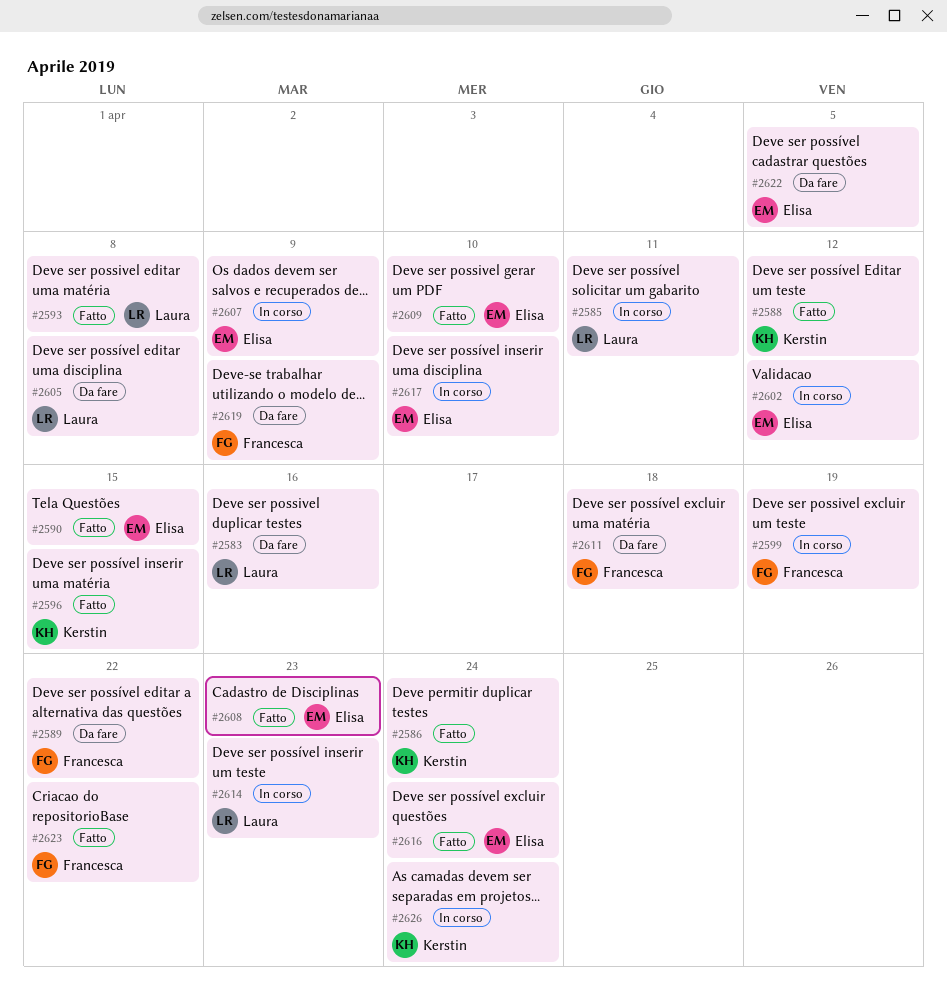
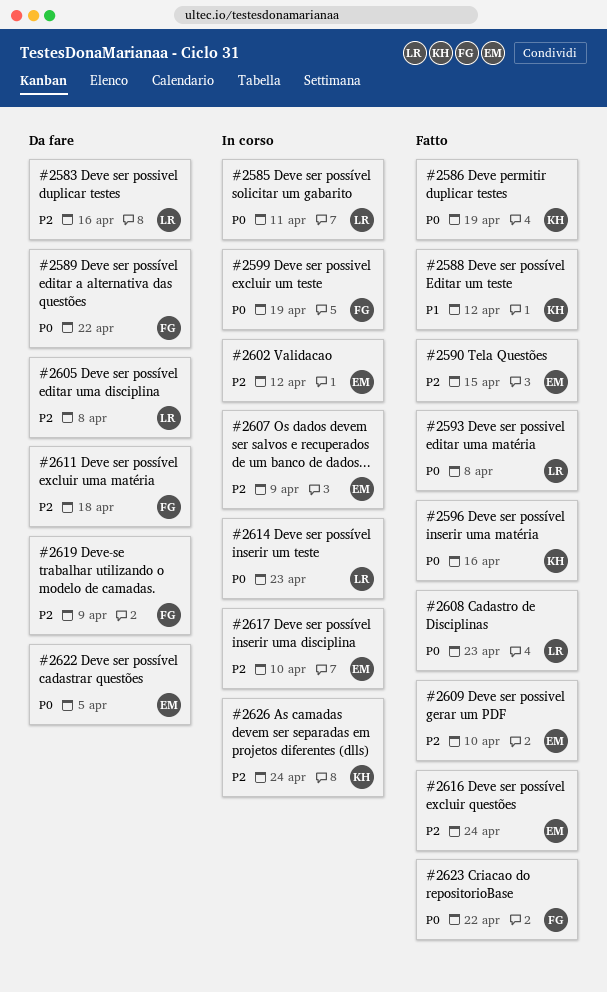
#2586, due: Apr 24 -> Apr 19
#2596, due: Apr 15 -> Apr 16
#2608, owner: Elisa -> Laura

